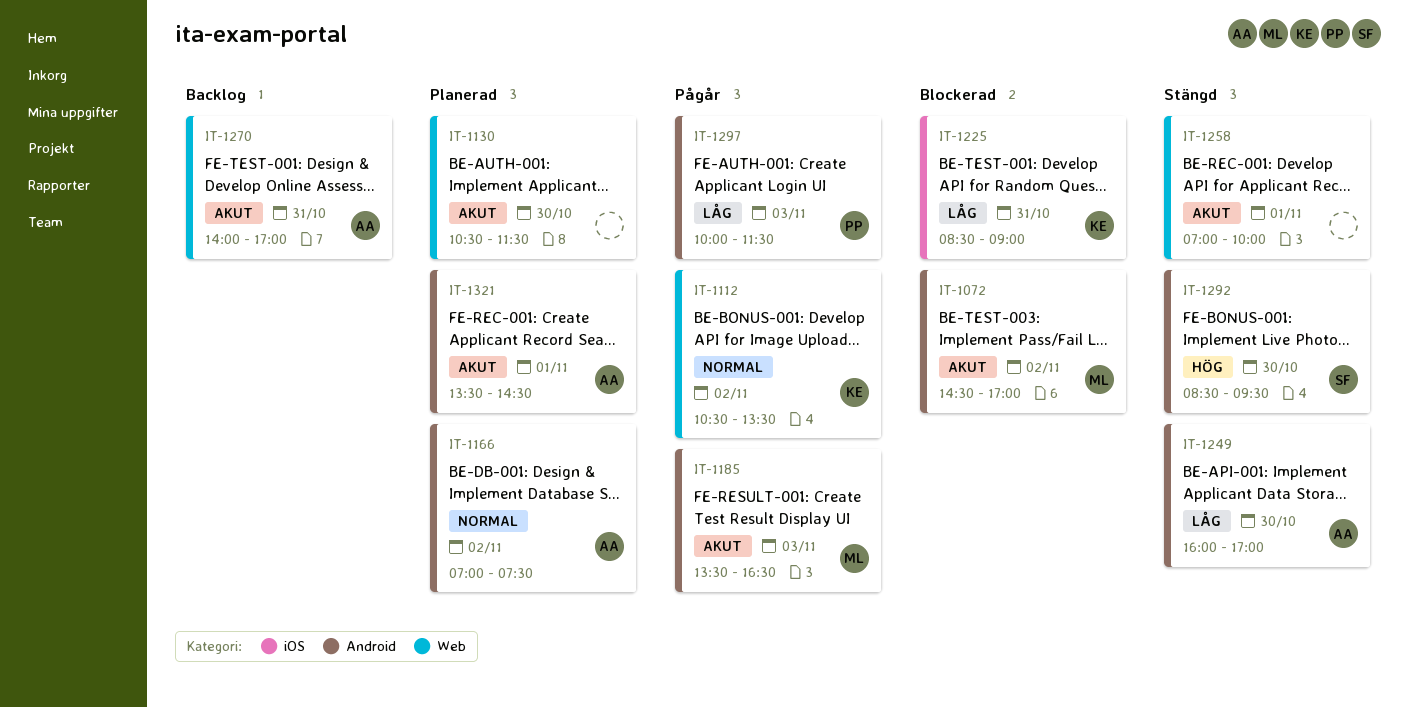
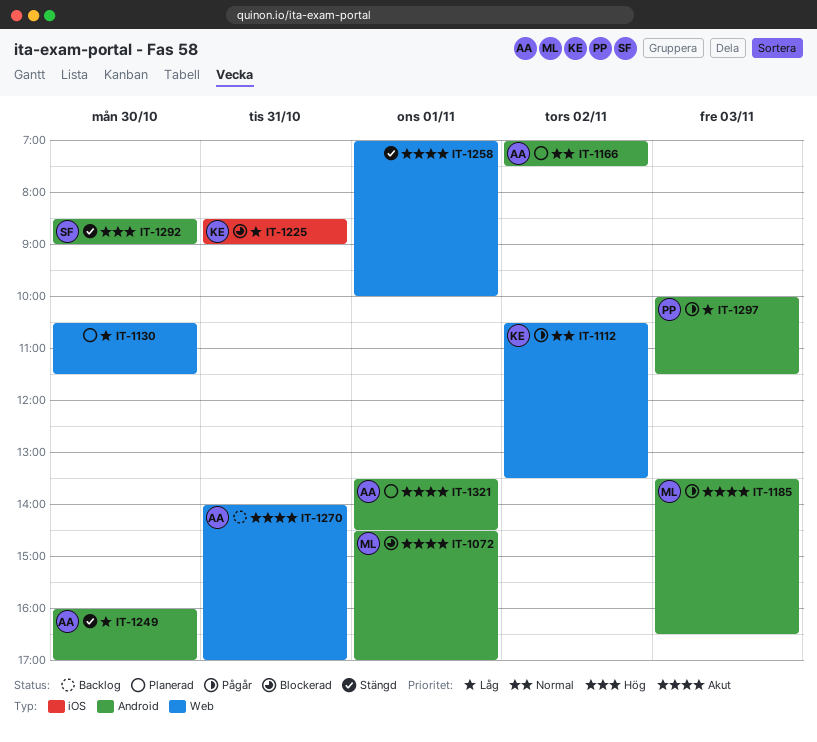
IT-1072, day: Nov 2 -> Nov 1
IT-1130, priority: Akut -> Låg
IT-1292, ends: 09:30 -> 09:00

